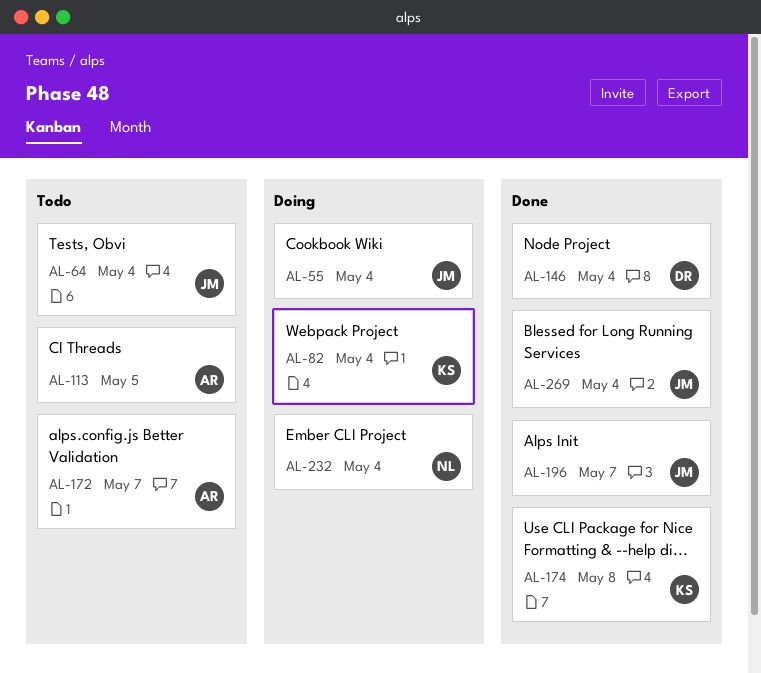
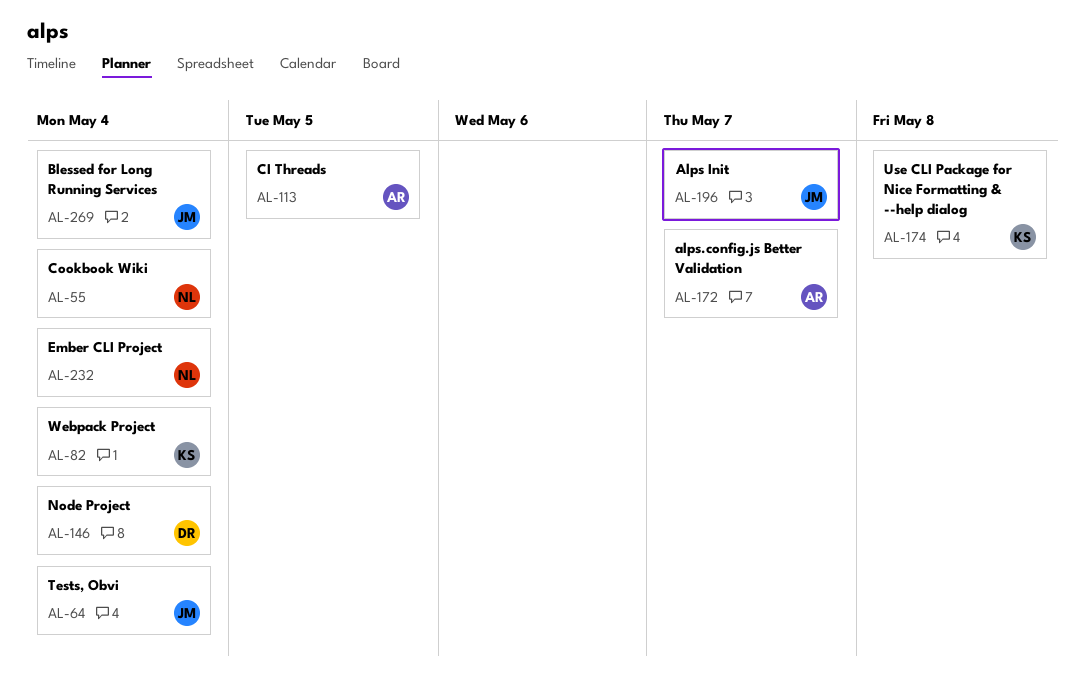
AL-55, owner: JM -> NL

